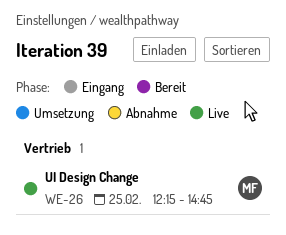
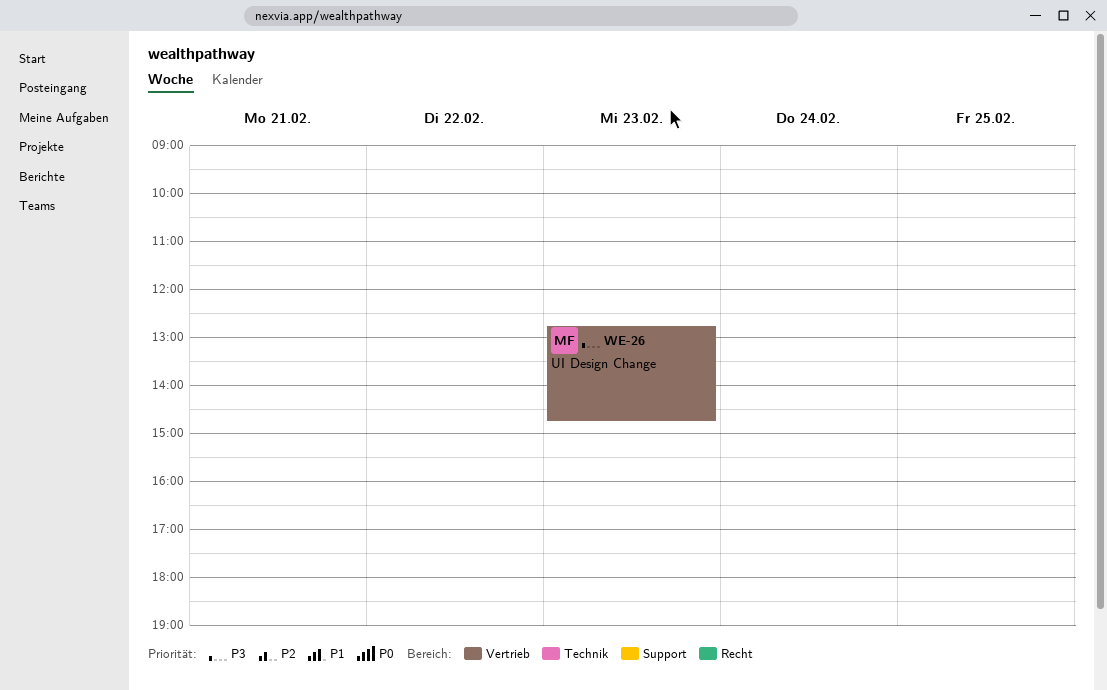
WE-26, day: Feb 25 -> Feb 23
WE-26, begins: 12:15 -> 12:45

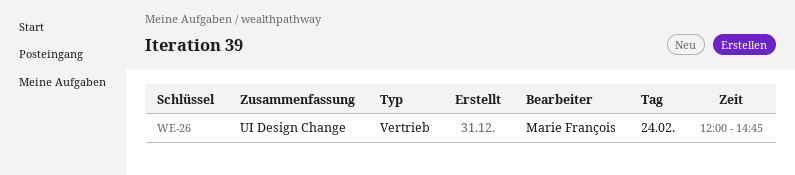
WE-26, day: Feb 23 -> Feb 24
WE-26, begins: 12:45 -> 12:00

